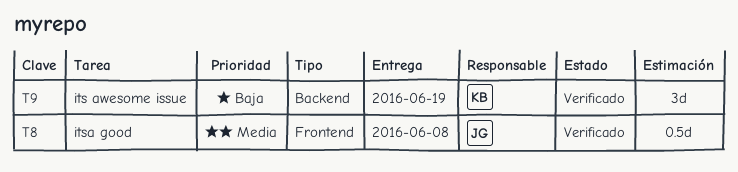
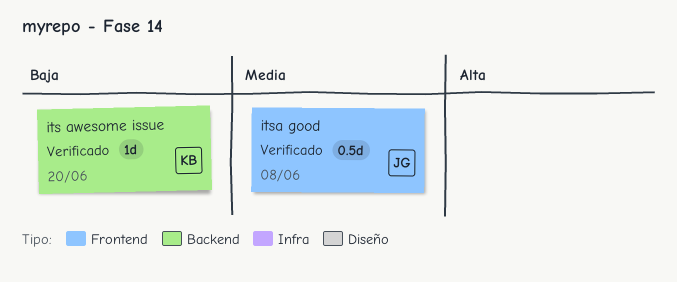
its awesome issue, estimate: 3d -> 1d
its awesome issue, due: Jun 19 -> Jun 20

